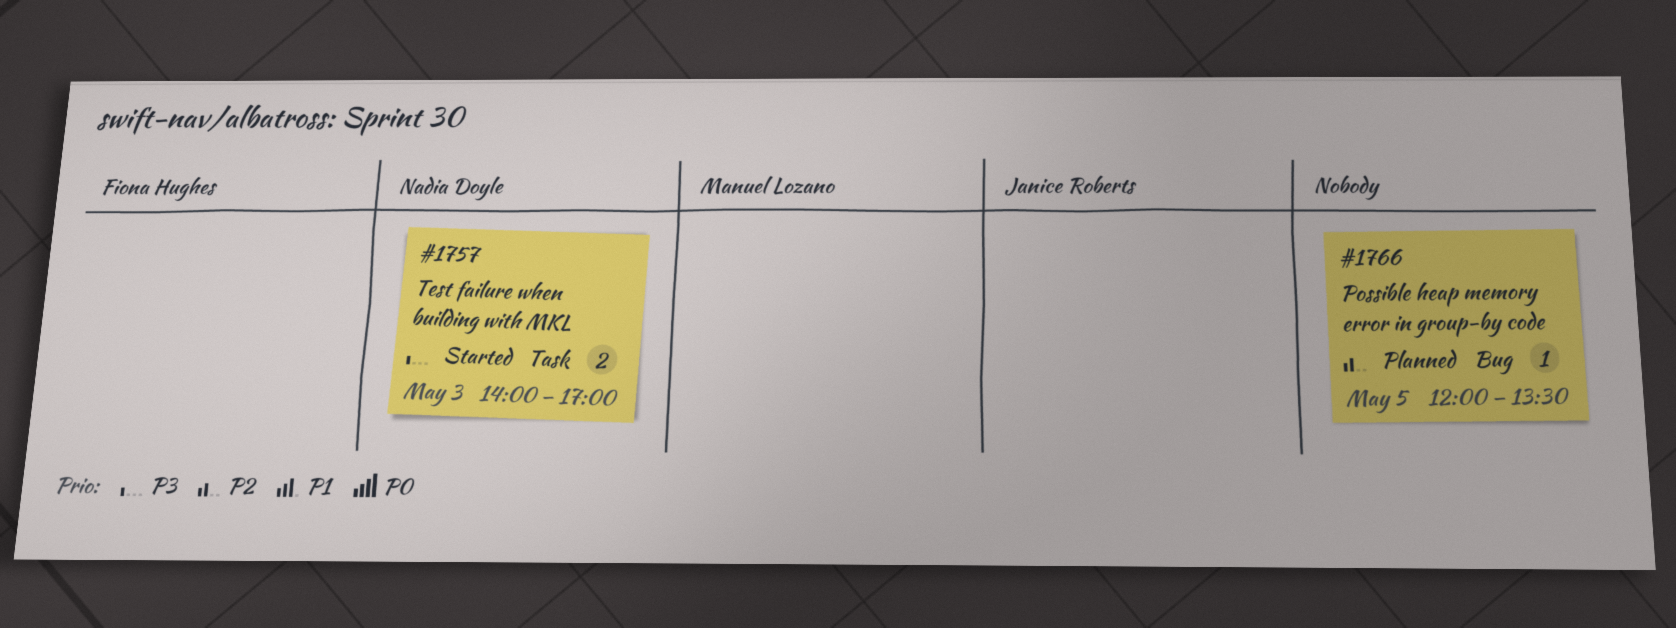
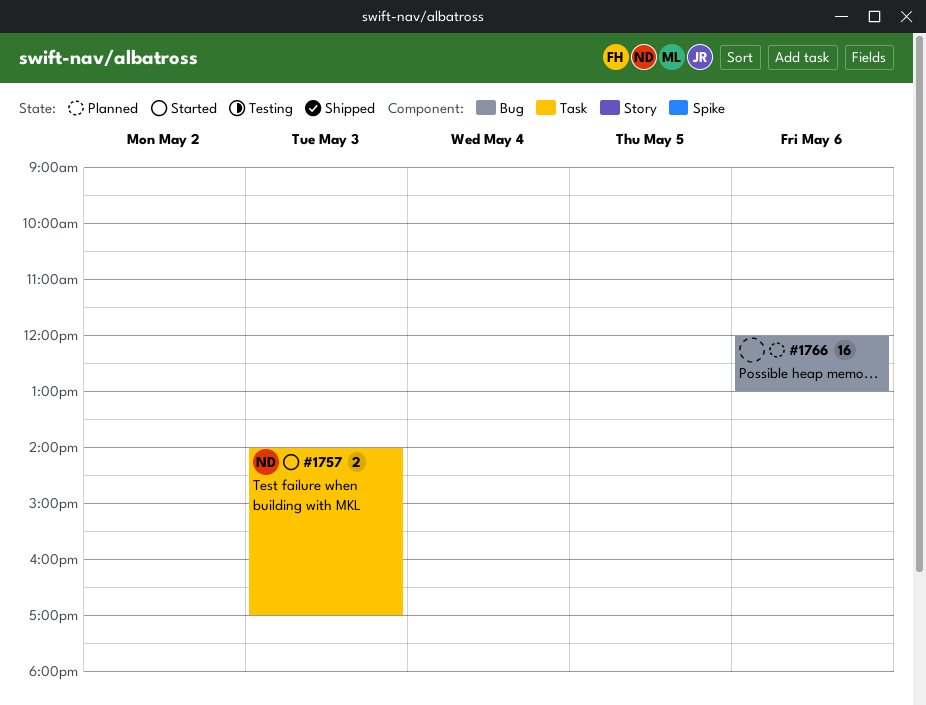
#1766, estimate: 1 -> 16
#1766, day: May 5 -> May 6
#1766, ends: 13:30 -> 13:00

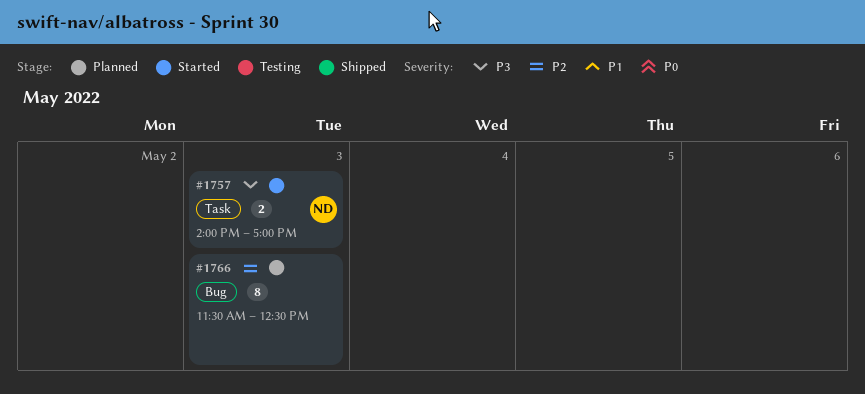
#1766, estimate: 16 -> 8
#1766, day: May 6 -> May 3
#1766, begins: 12:00 -> 11:30
#1766, ends: 13:00 -> 12:30

